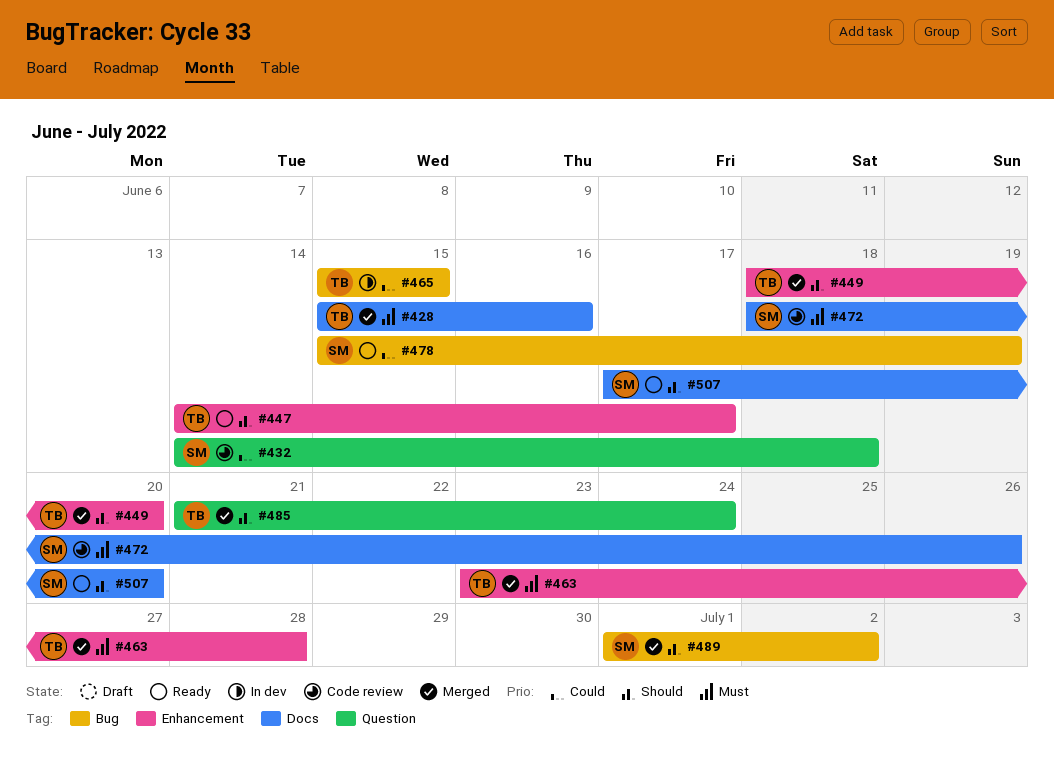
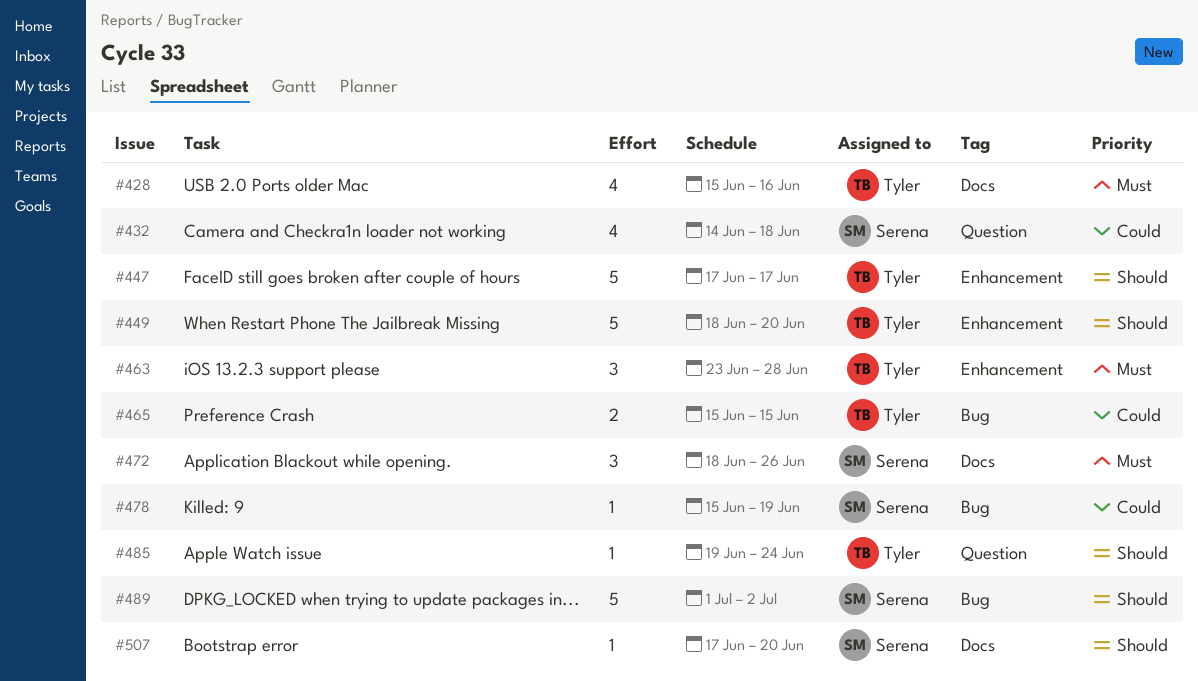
#447, start: Jun 14 -> Jun 17
#485, start: Jun 21 -> Jun 19

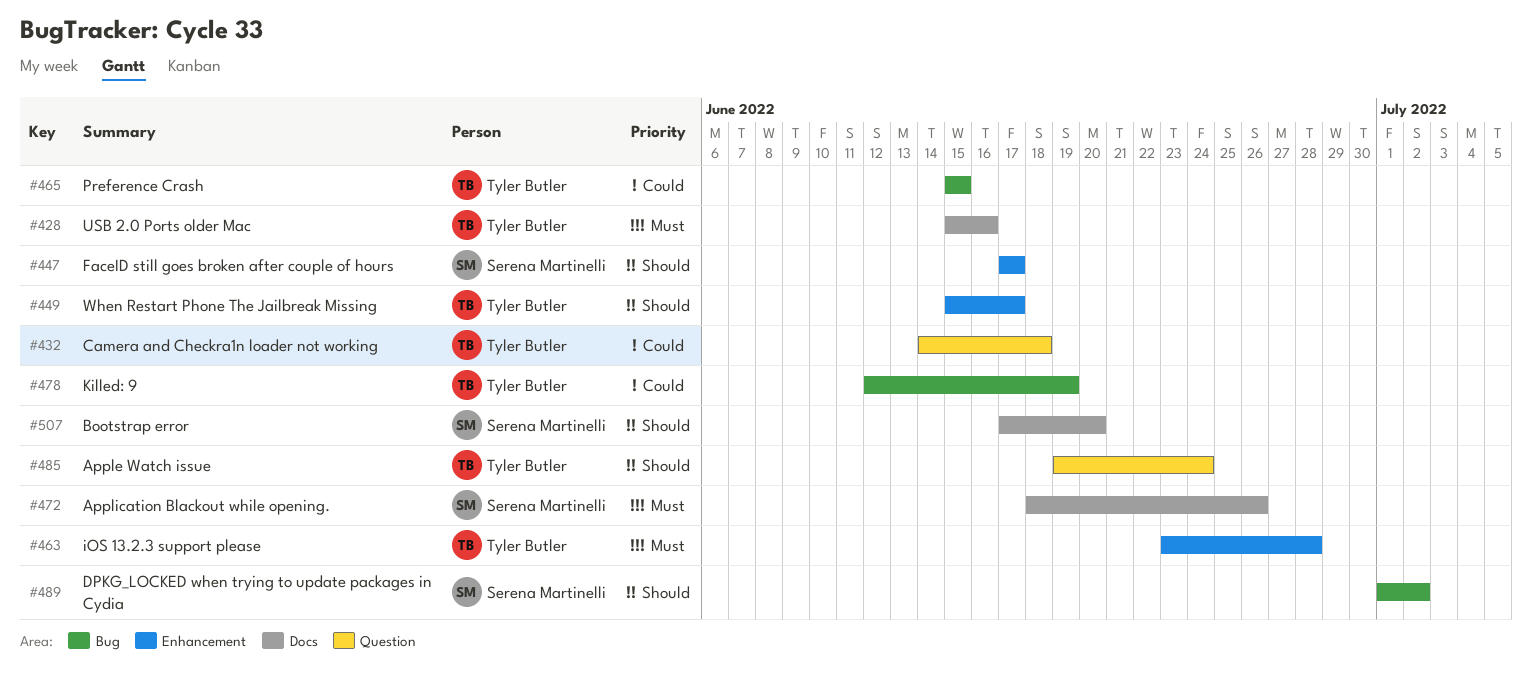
#432, owner: Serena Martinelli -> Tyler Butler
#447, owner: Tyler Butler -> Serena Martinelli
#449, start: Jun 18 -> Jun 15
#449, due: Jun 20 -> Jun 17
#478, owner: Serena Martinelli -> Tyler Butler
#478, start: Jun 15 -> Jun 12

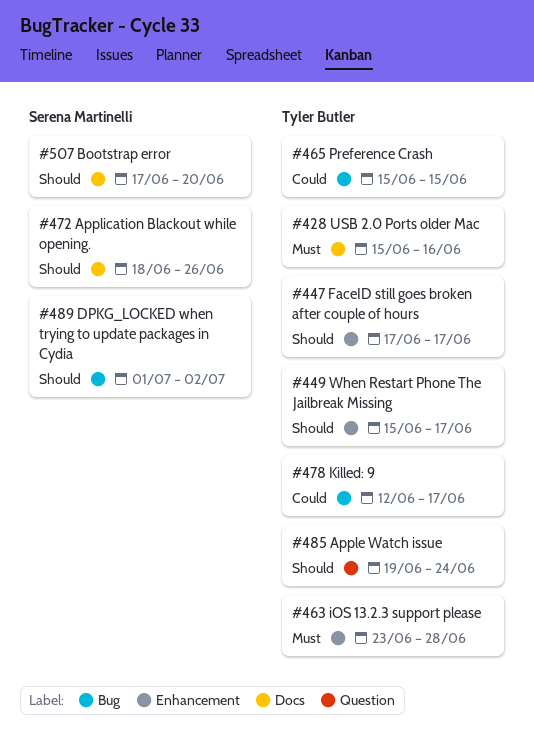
#432: present -> none
#447, owner: Serena Martinelli -> Tyler Butler
#472, priority: Must -> Should
#478, due: Jun 19 -> Jun 17

